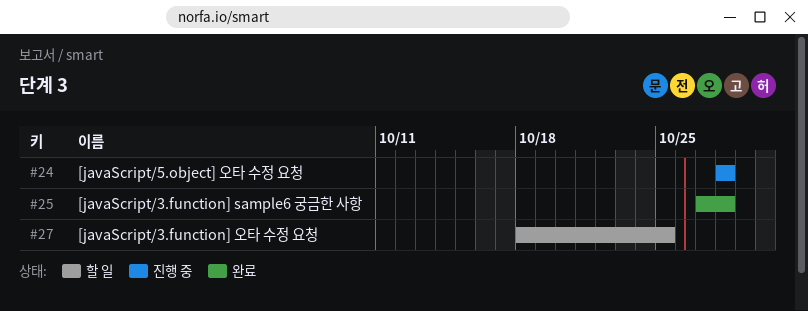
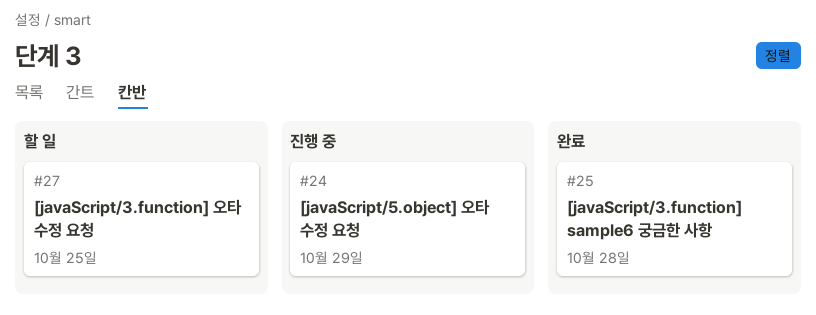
#24, due: Oct 28 -> Oct 29

